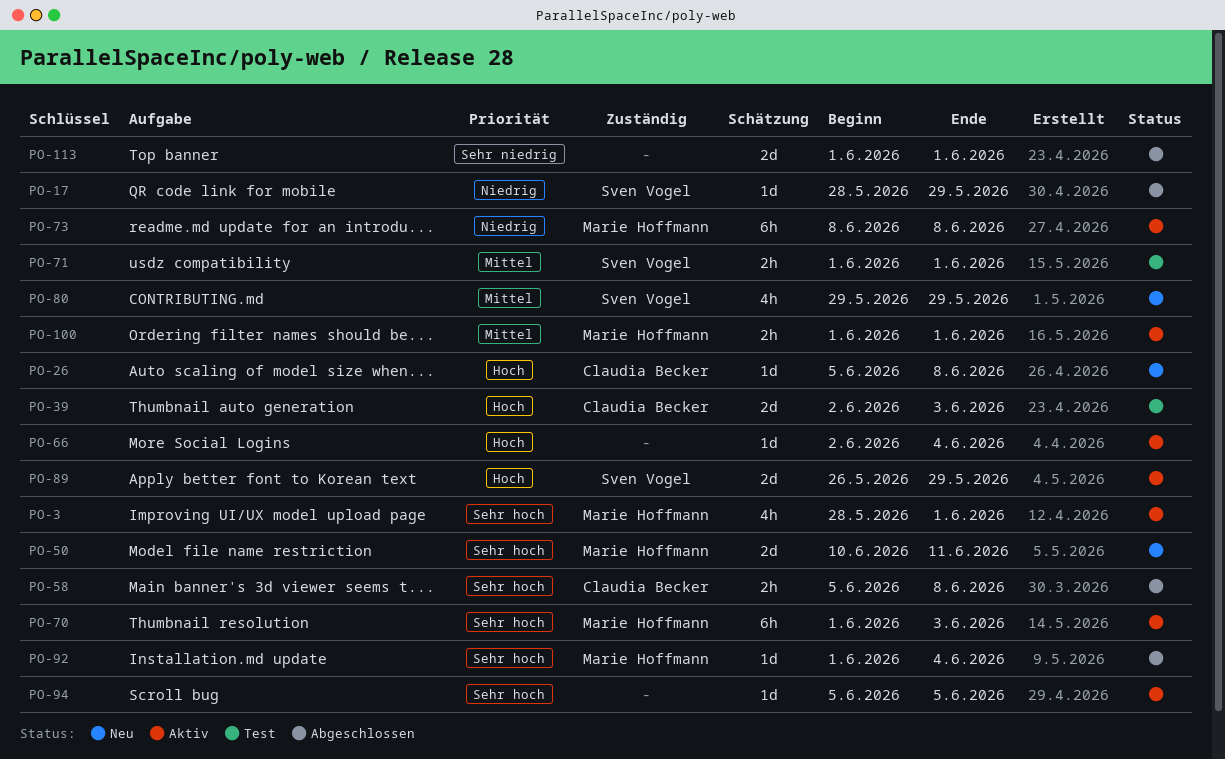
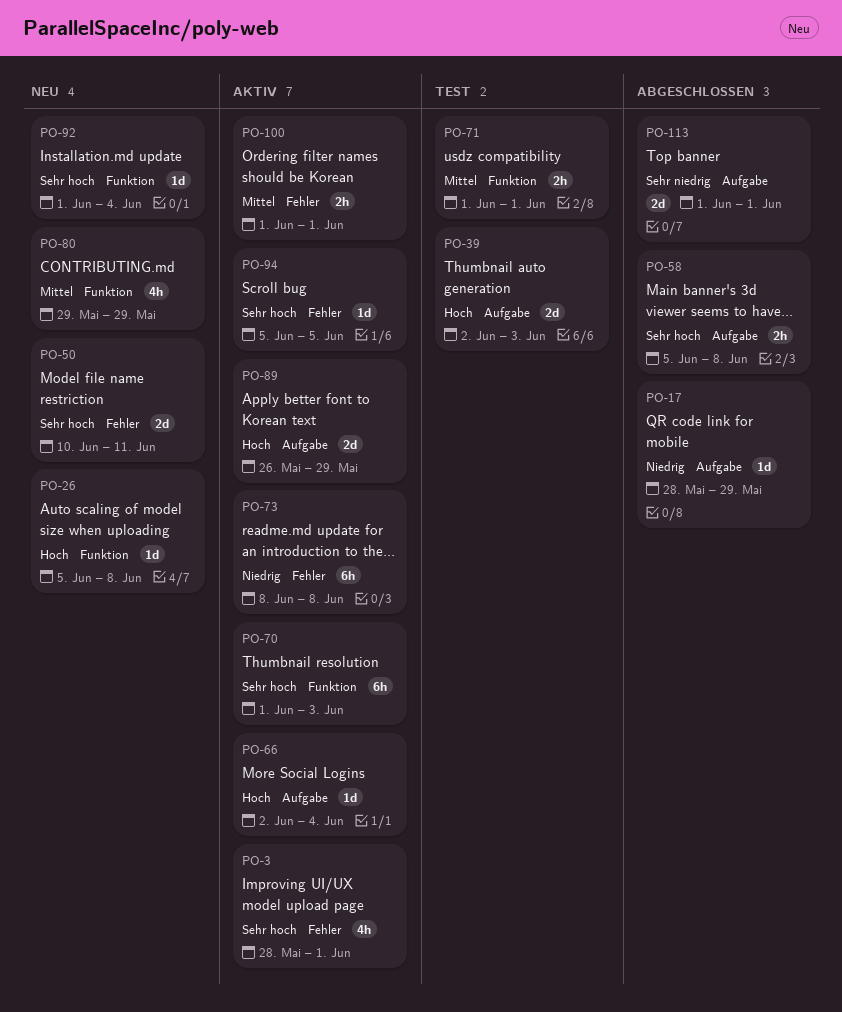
PO-92, status: Abgeschlossen -> Neu

